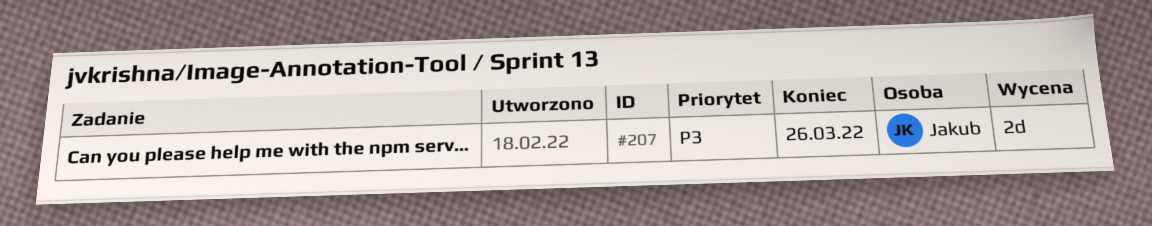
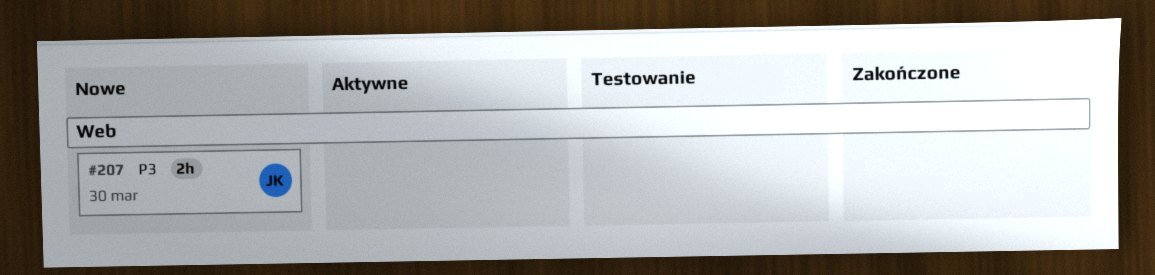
#207, estimate: 2d -> 2h
#207, due: Mar 26 -> Mar 30

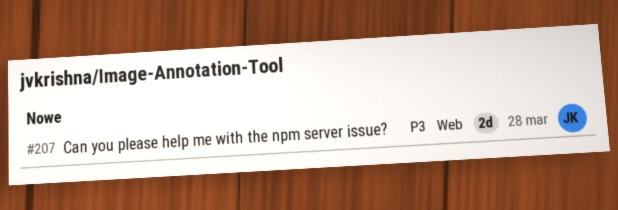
#207, estimate: 2h -> 2d
#207, due: Mar 30 -> Mar 28

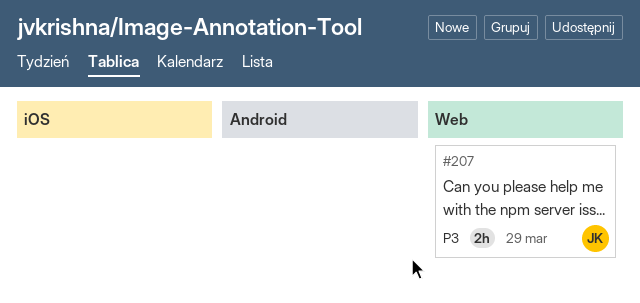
#207, estimate: 2d -> 2h
#207, due: Mar 28 -> Mar 29

